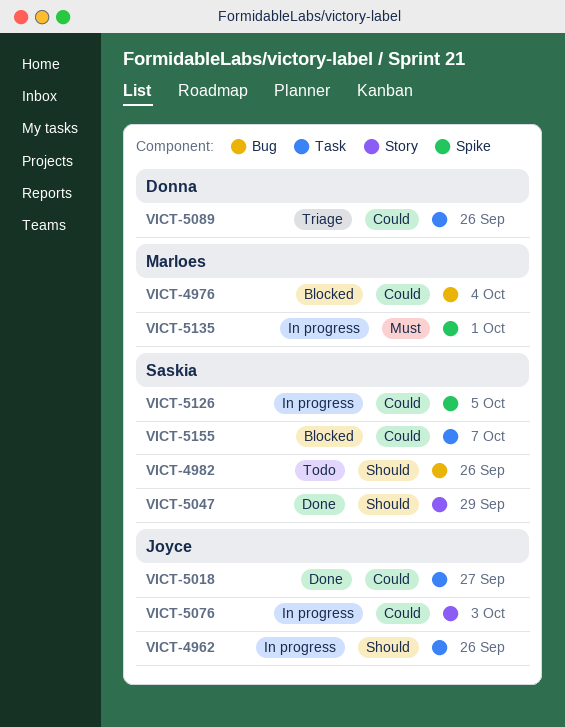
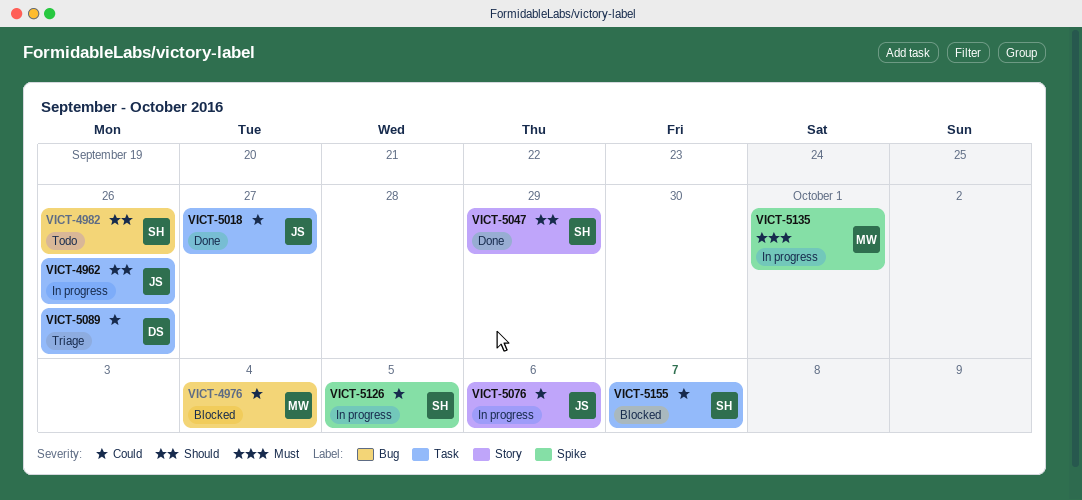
VICT-5076, due: Oct 3 -> Oct 6

